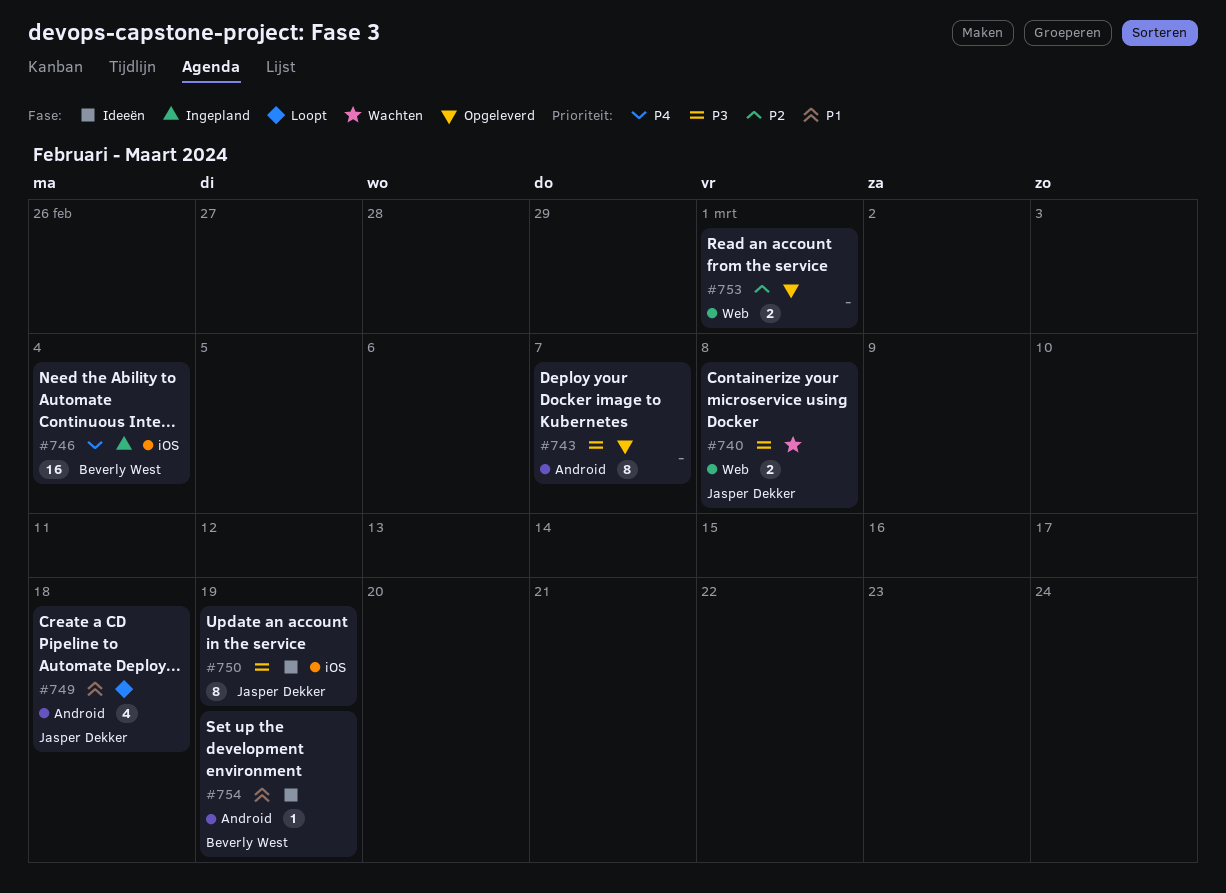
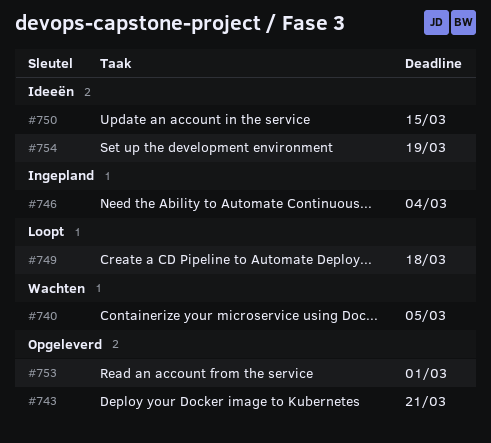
#740, due: Mar 8 -> Mar 5
#743, due: Mar 7 -> Mar 21
#750, due: Mar 19 -> Mar 15

